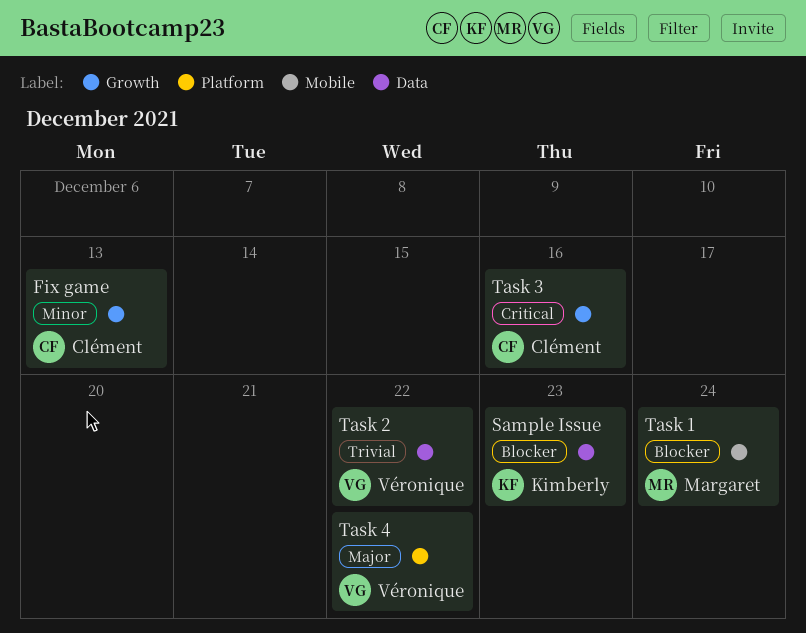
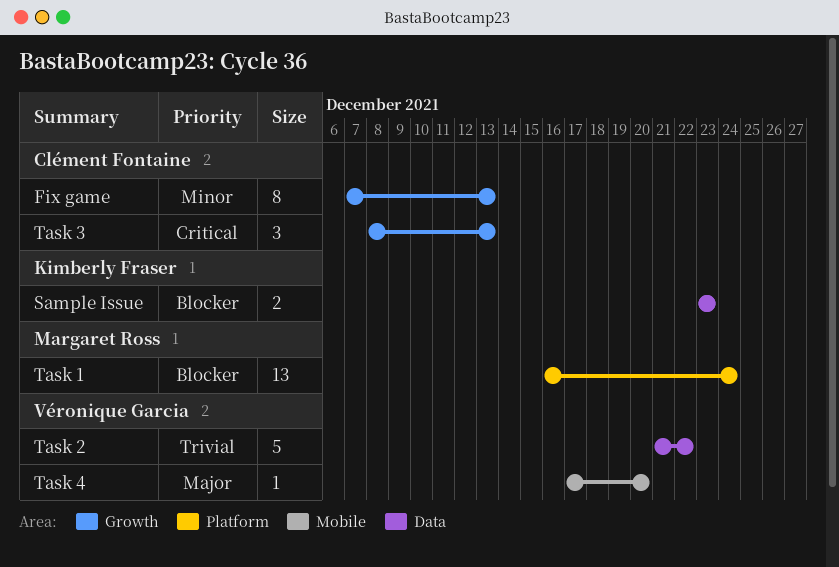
Task 1, label: Mobile -> Platform
Task 3, due: Dec 16 -> Dec 13
Task 4, label: Platform -> Mobile
Task 4, due: Dec 22 -> Dec 20

